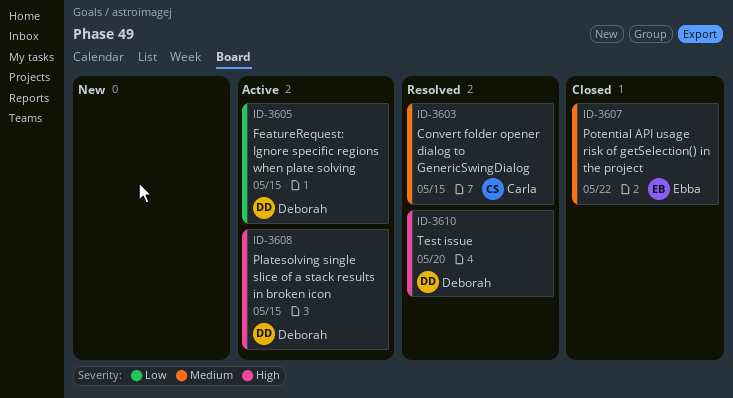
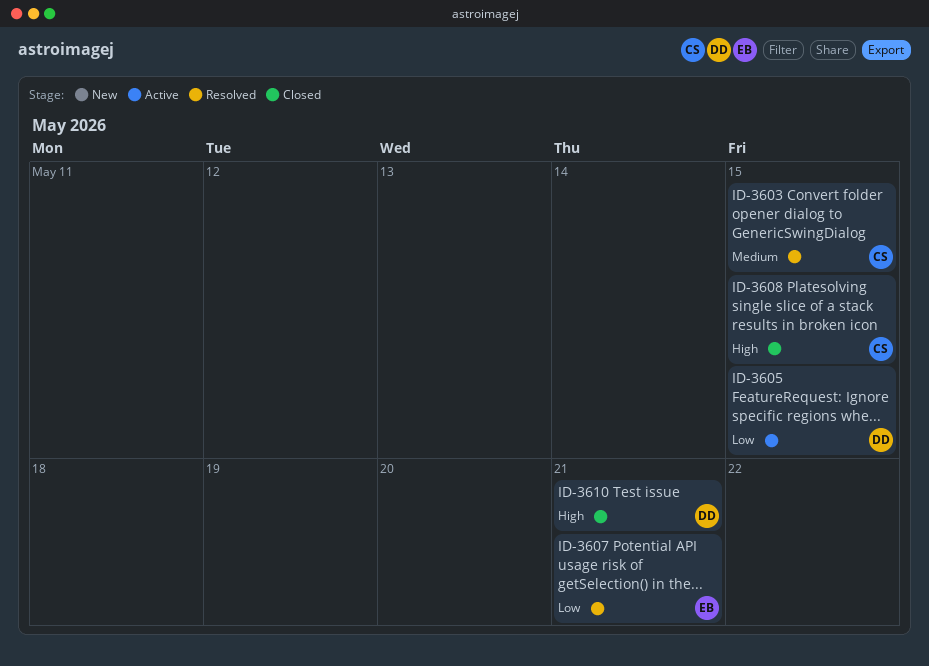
ID-3607, status: Closed -> Resolved
ID-3607, priority: Medium -> Low
ID-3607, due: May 22 -> May 21
ID-3608, status: Active -> Closed
ID-3608, owner: Deborah -> Carla
ID-3610, status: Resolved -> Closed
ID-3610, due: May 20 -> May 21

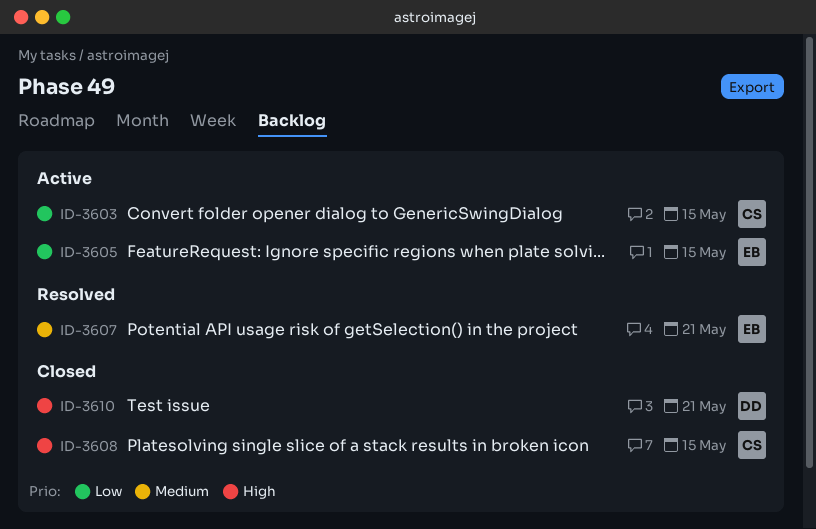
ID-3603, status: Resolved -> Active
ID-3603, priority: Medium -> Low
ID-3605, owner: DD -> EB
ID-3607, priority: Low -> Medium

